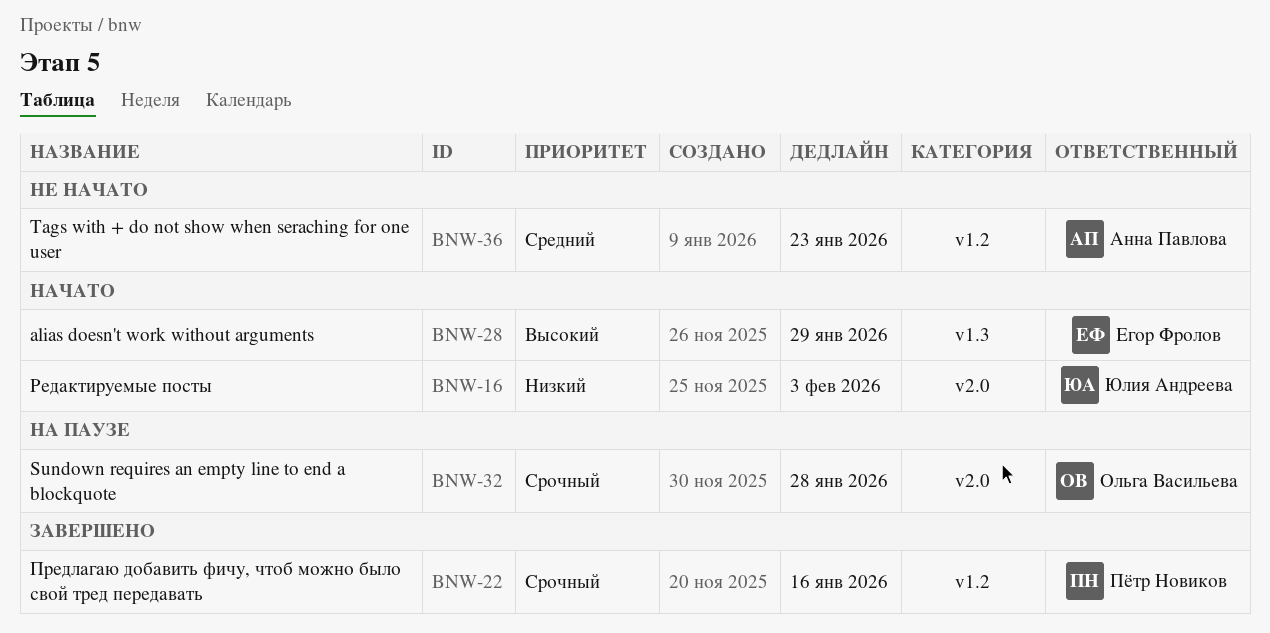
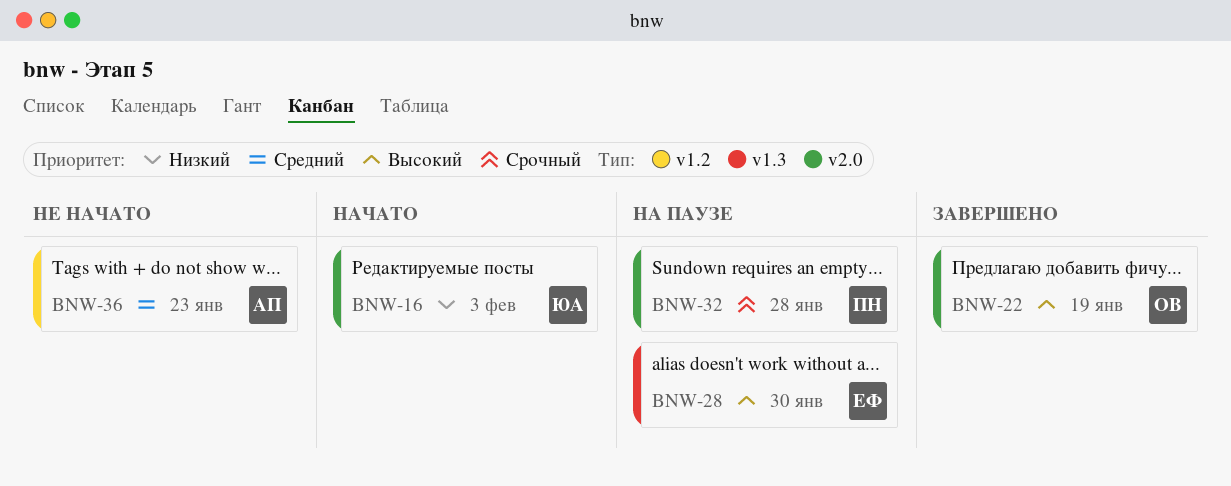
BNW-22, owner: Пётр Новиков -> Ольга Васильева
BNW-22, priority: Срочный -> Высокий
BNW-22, label: v1.2 -> v2.0
BNW-22, due: Jan 16 -> Jan 19
BNW-28, status: Начато -> На паузе
BNW-28, due: Jan 29 -> Jan 30
BNW-32, owner: Ольга Васильева -> Пётр Новиков

